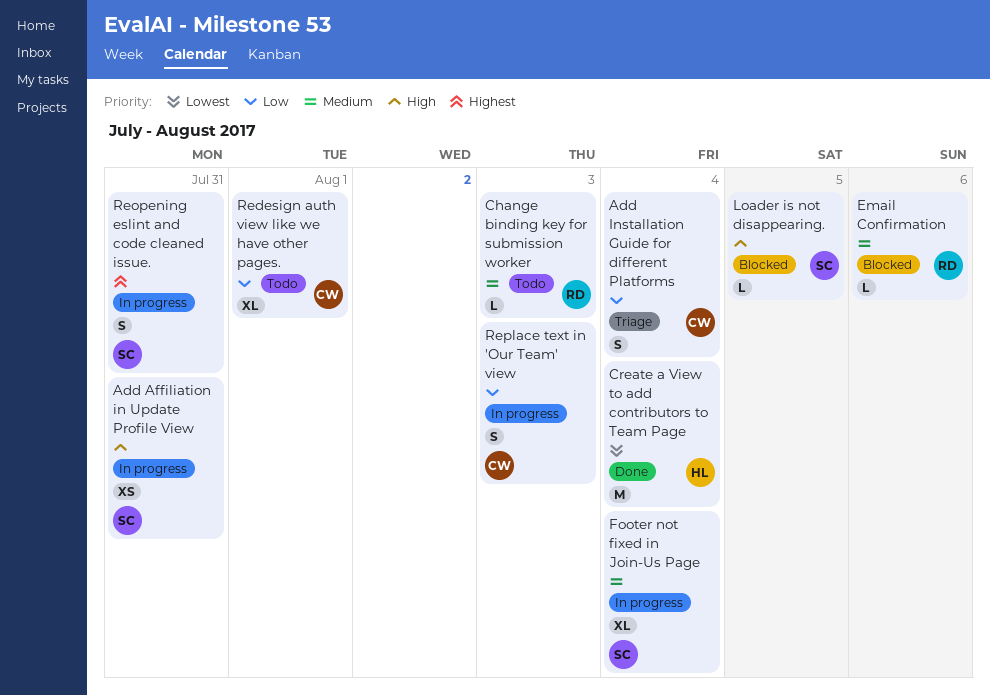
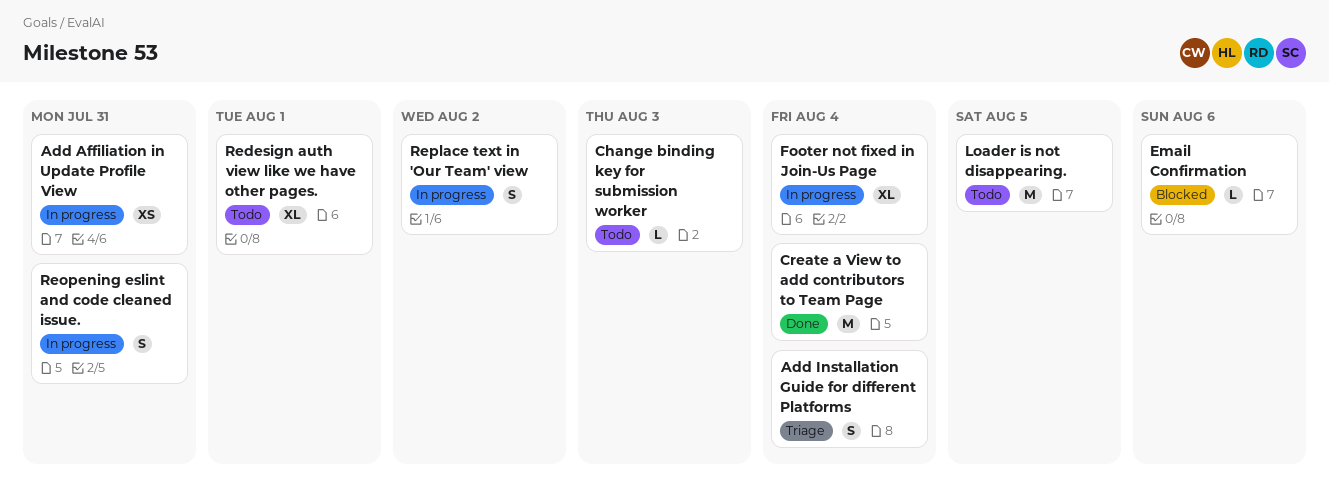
Loader is not disappearing., status: Blocked -> Todo
Loader is not disappearing., estimate: L -> M
Replace text in 'Our Team' view, due: Aug 3 -> Aug 2

